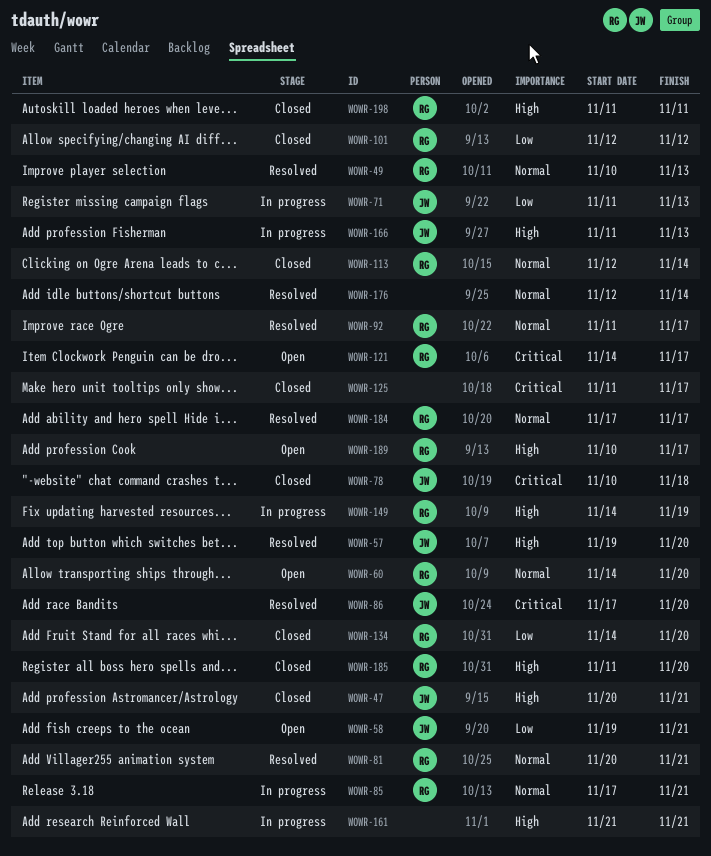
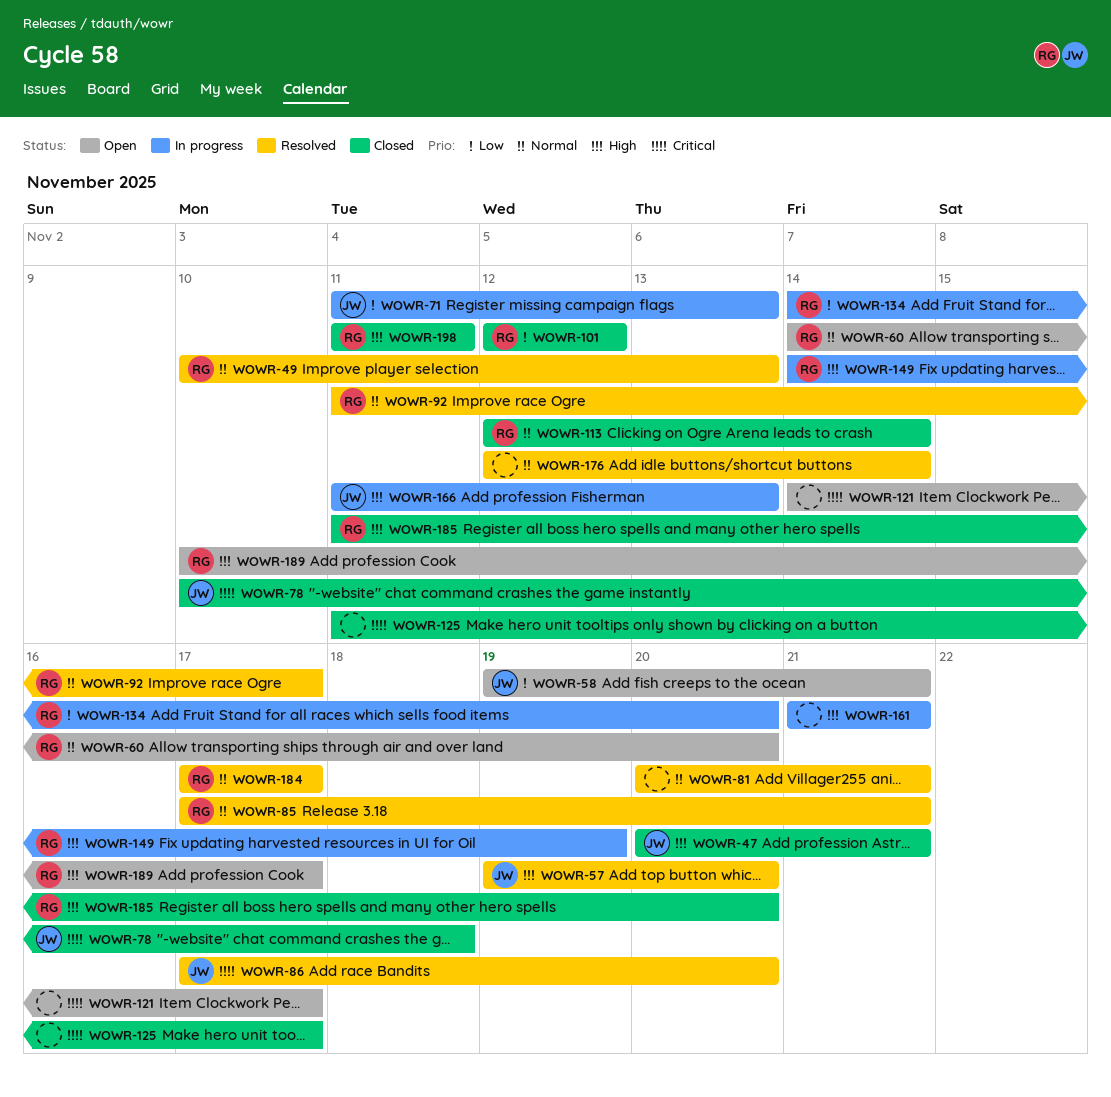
WOWR-81, owner: RG -> none
WOWR-85, status: In progress -> Resolved
WOWR-121, owner: RG -> none
WOWR-134, status: Closed -> In progress

